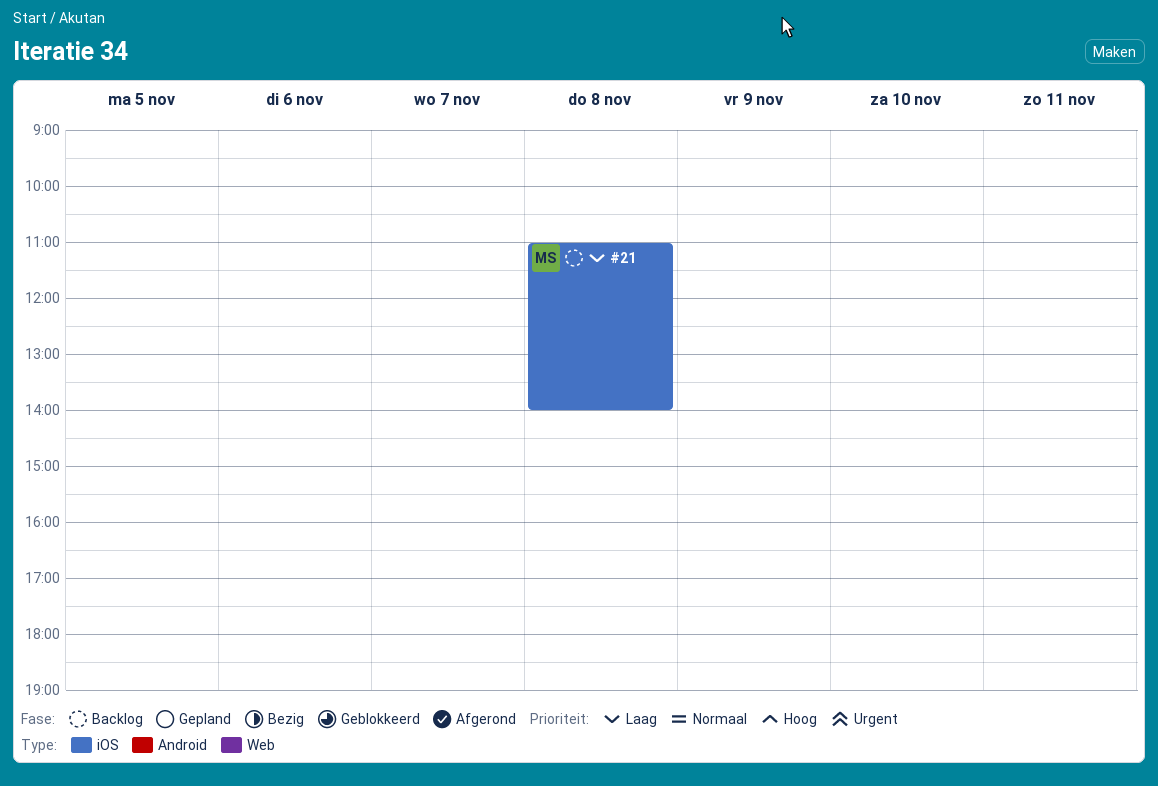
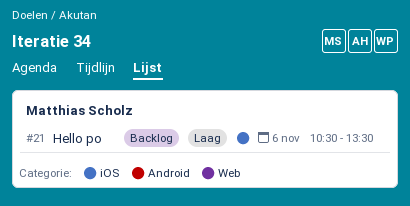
#21, day: Nov 8 -> Nov 6
#21, begins: 11:00 -> 10:30
#21, ends: 14:00 -> 13:30

